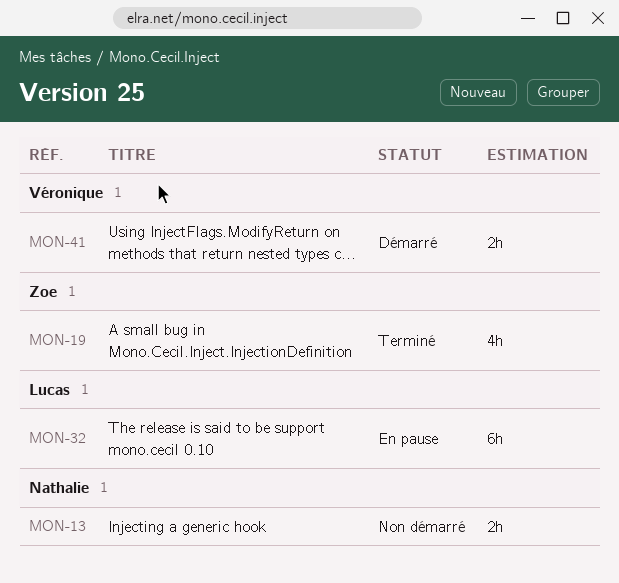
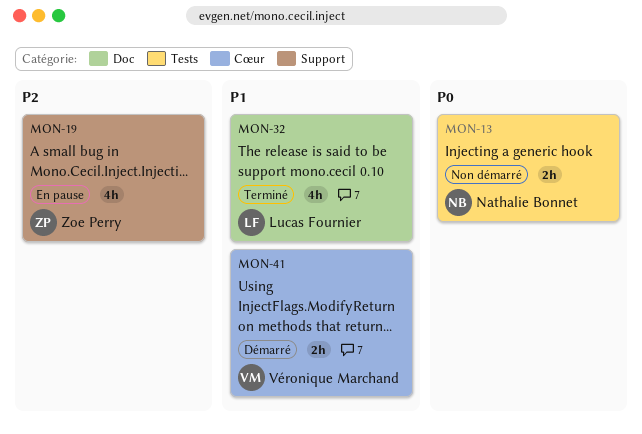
MON-19, status: Terminé -> En pause
MON-32, status: En pause -> Terminé
MON-32, estimate: 6h -> 4h

